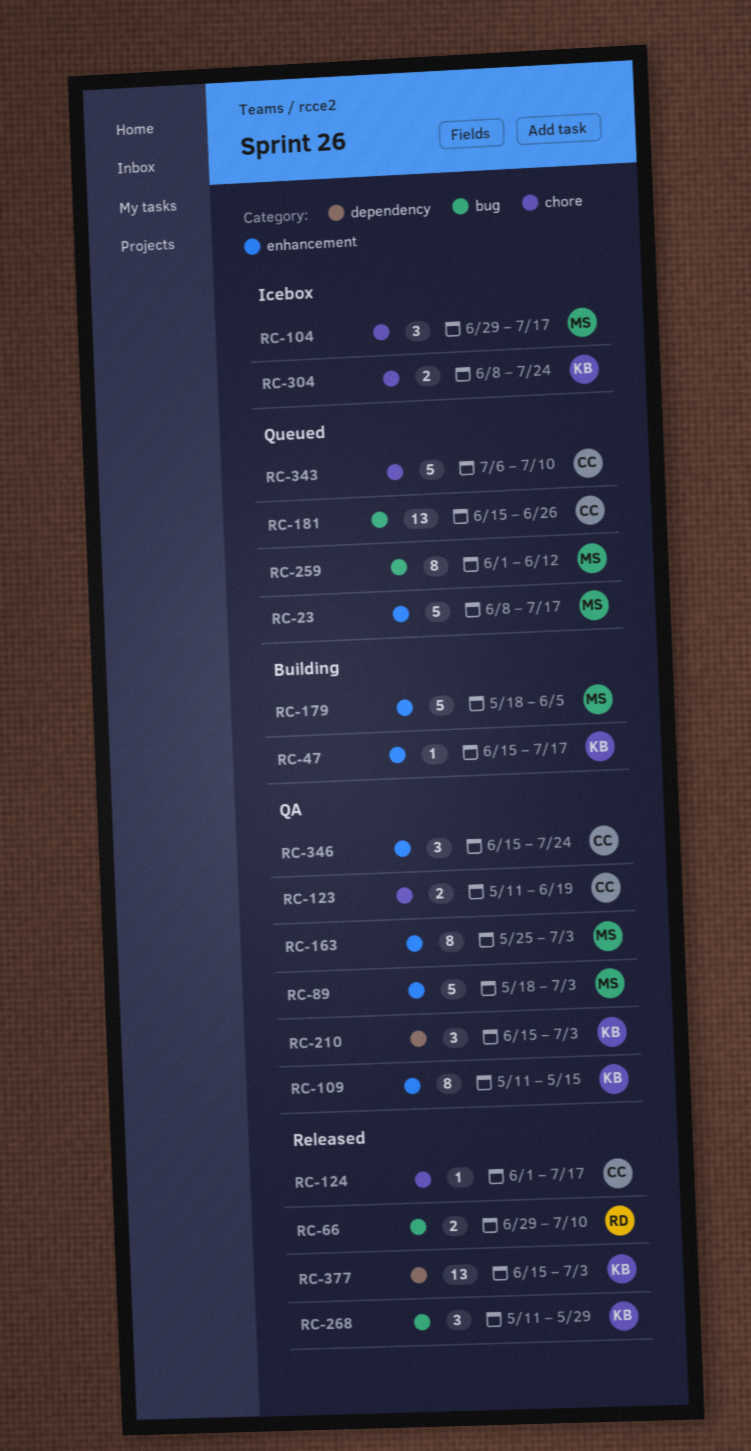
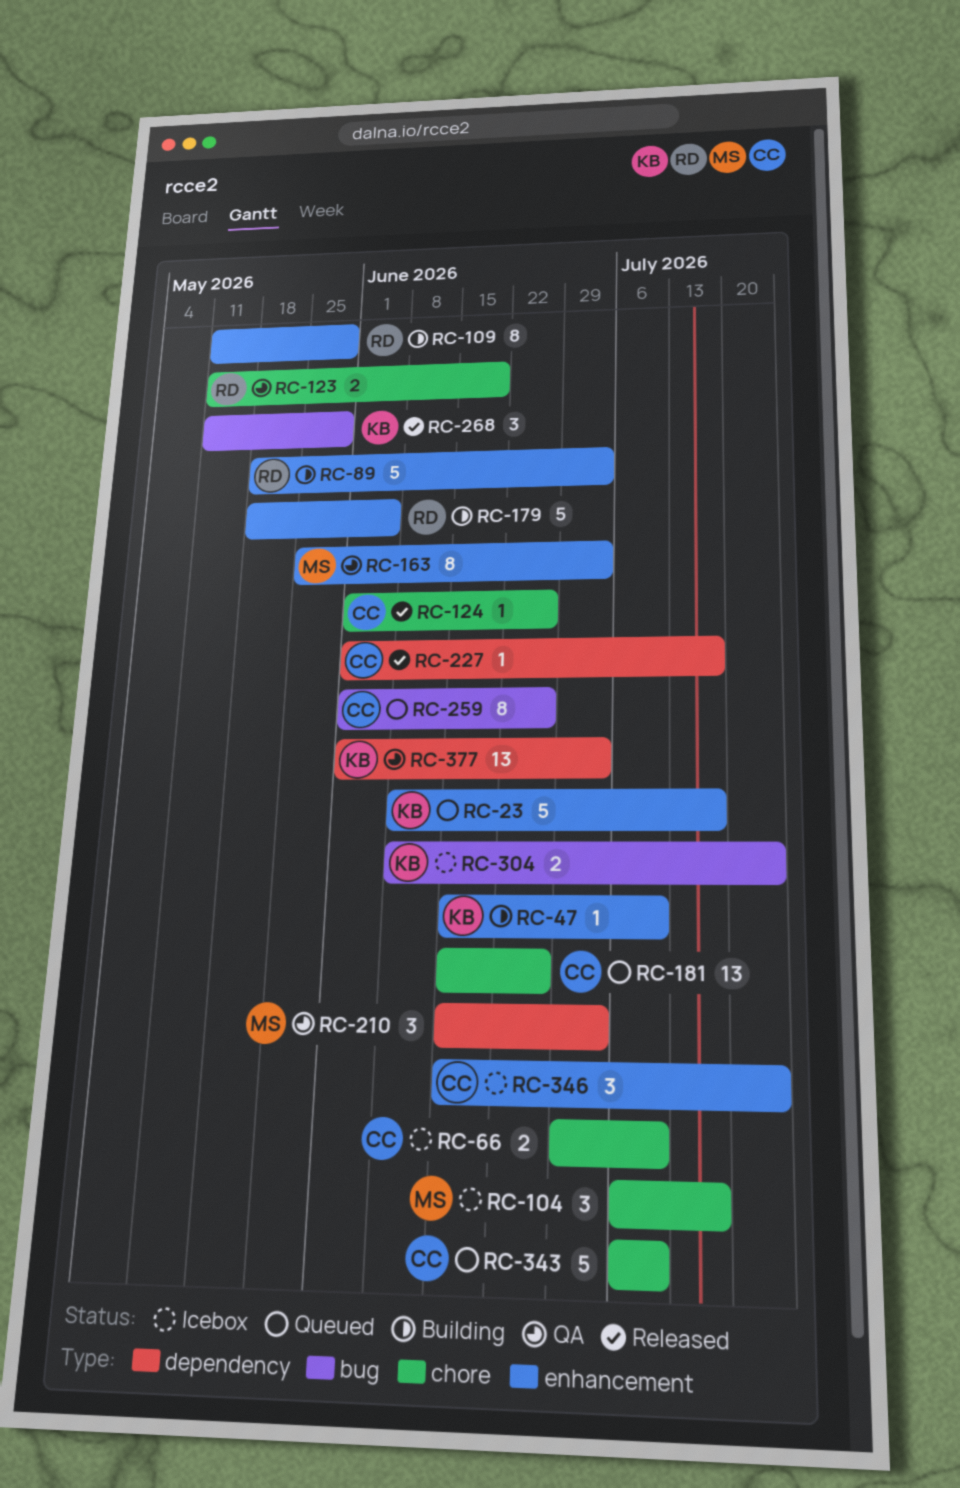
RC-23, owner: MS -> KB
RC-47, due: Jul 17 -> Jul 10
RC-66, status: Released -> Icebox
RC-66, owner: RD -> CC
RC-66, label: bug -> chore
RC-89, status: QA -> Building
RC-89, owner: MS -> RD
RC-104, start: Jun 29 -> Jul 6
RC-109, status: QA -> Building
RC-109, owner: KB -> RD
RC-109, due: May 15 -> May 29
RC-123, owner: CC -> RD
RC-124, due: Jul 17 -> Jun 26
RC-179, owner: MS -> RD
RC-181, label: bug -> chore
RC-210, owner: KB -> MS
RC-227: none -> present
RC-259, owner: MS -> CC
RC-259, due: Jun 12 -> Jun 26
RC-304, label: chore -> bug
RC-346, status: QA -> Icebox
RC-377, status: Released -> QA
RC-377, start: Jun 15 -> Jun 1

